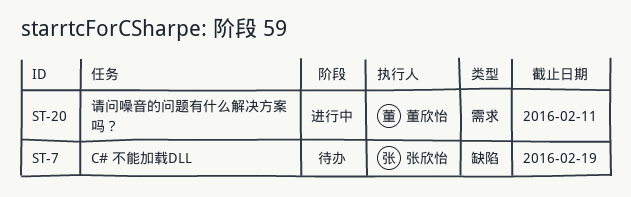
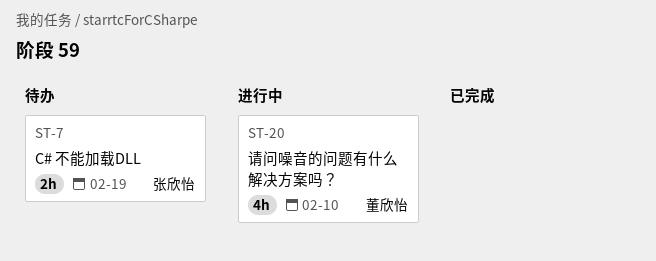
ST-20, due: Feb 11 -> Feb 10

